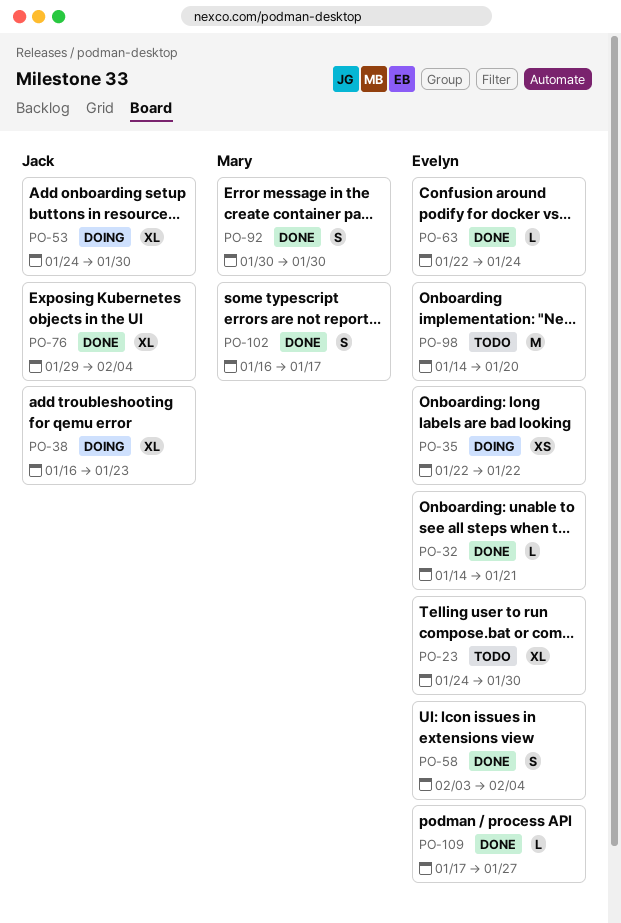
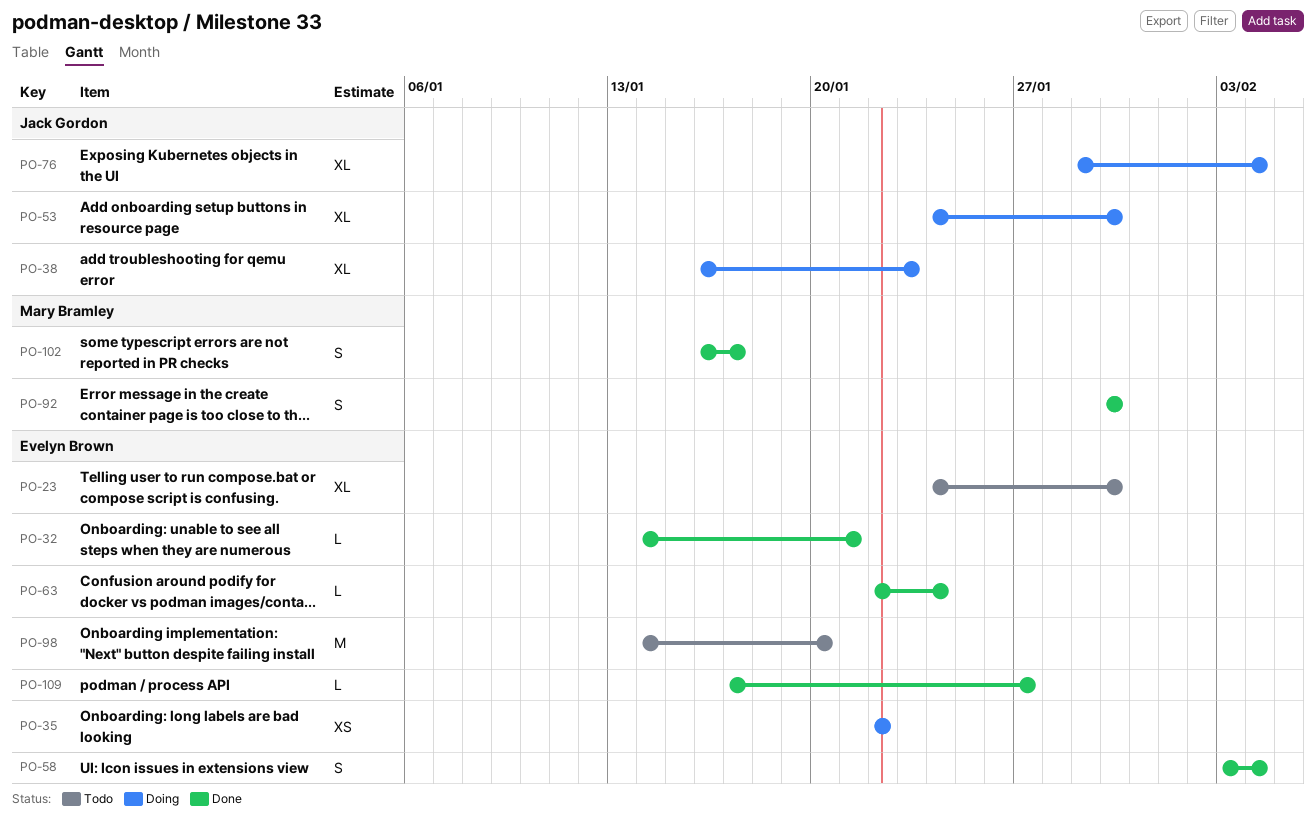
PO-76, status: Done -> Doing

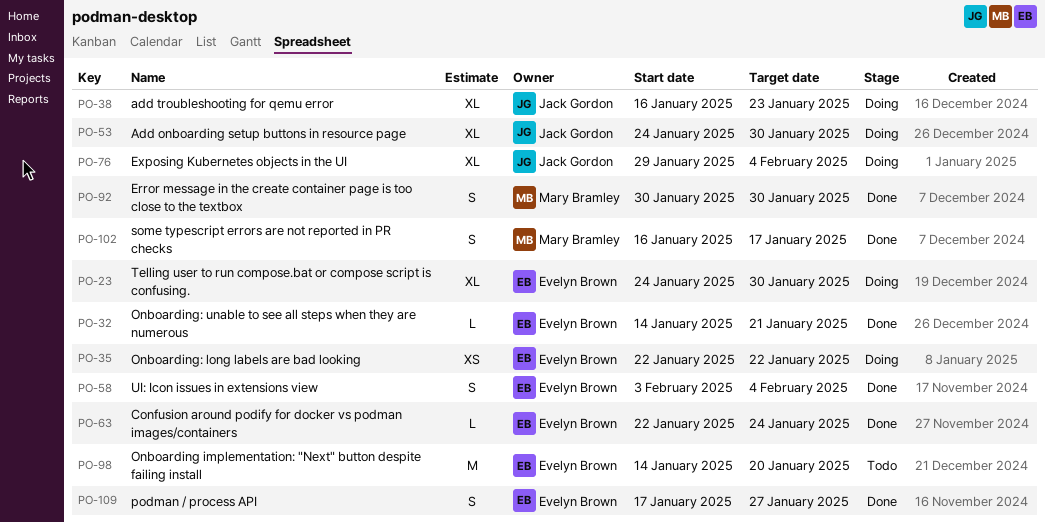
PO-23, status: Todo -> Doing
PO-109, estimate: L -> S

